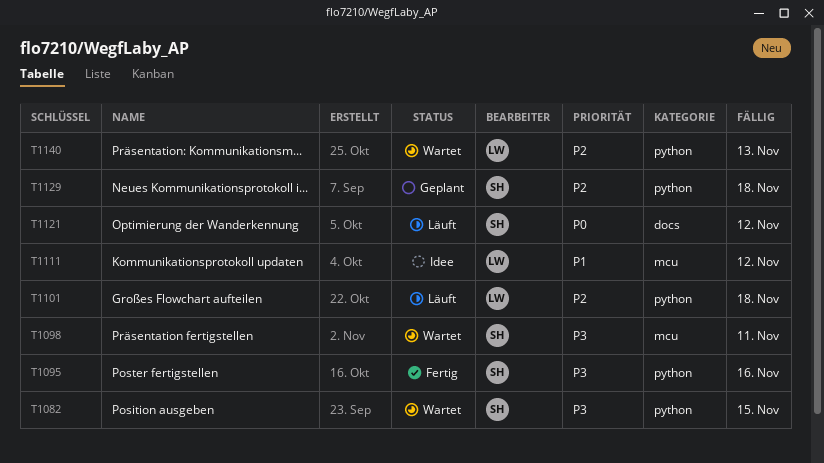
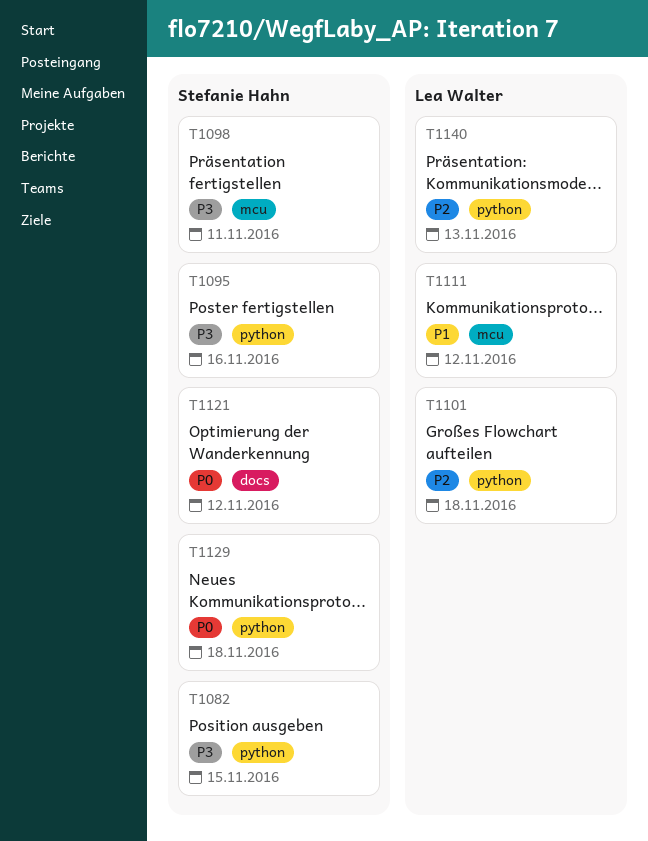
T1129, priority: P2 -> P0

